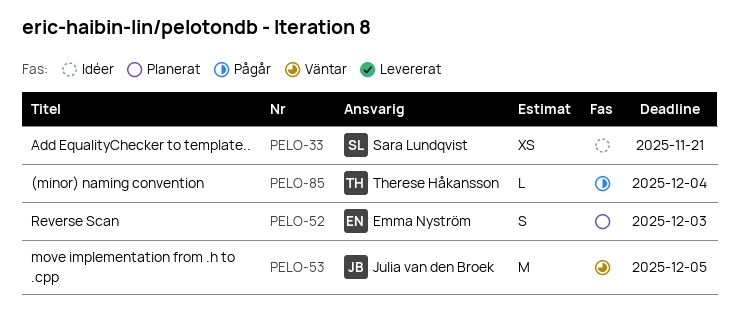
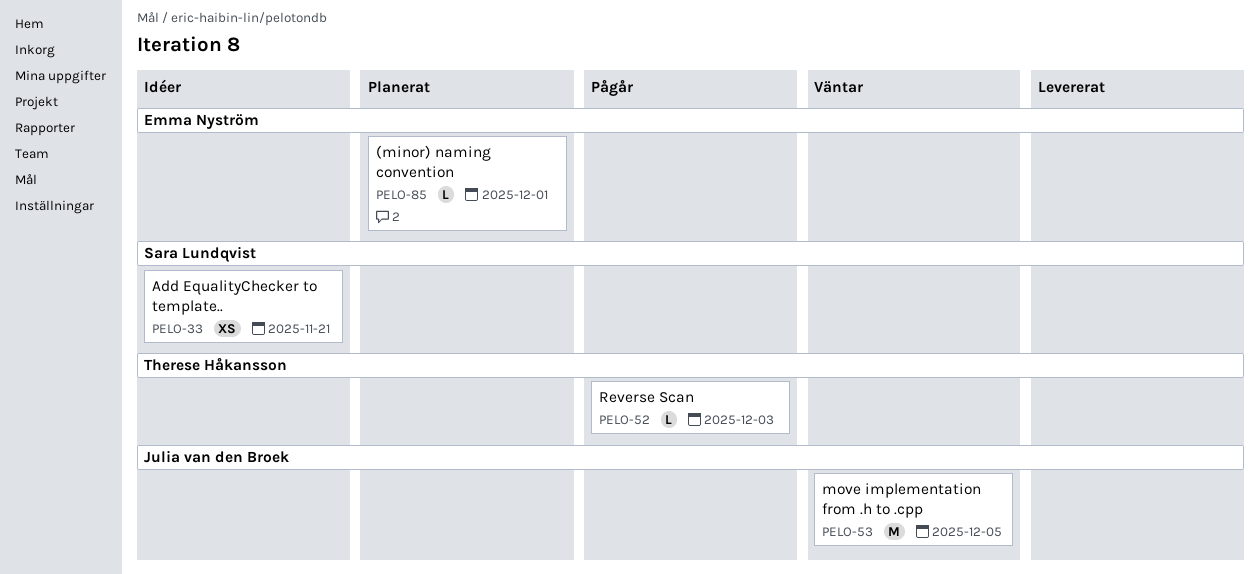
PELO-52, status: Planerat -> Pågår
PELO-52, owner: Emma Nyström -> Therese Håkansson
PELO-52, estimate: S -> L
PELO-85, status: Pågår -> Planerat
PELO-85, owner: Therese Håkansson -> Emma Nyström
PELO-85, due: Dec 4 -> Dec 1

